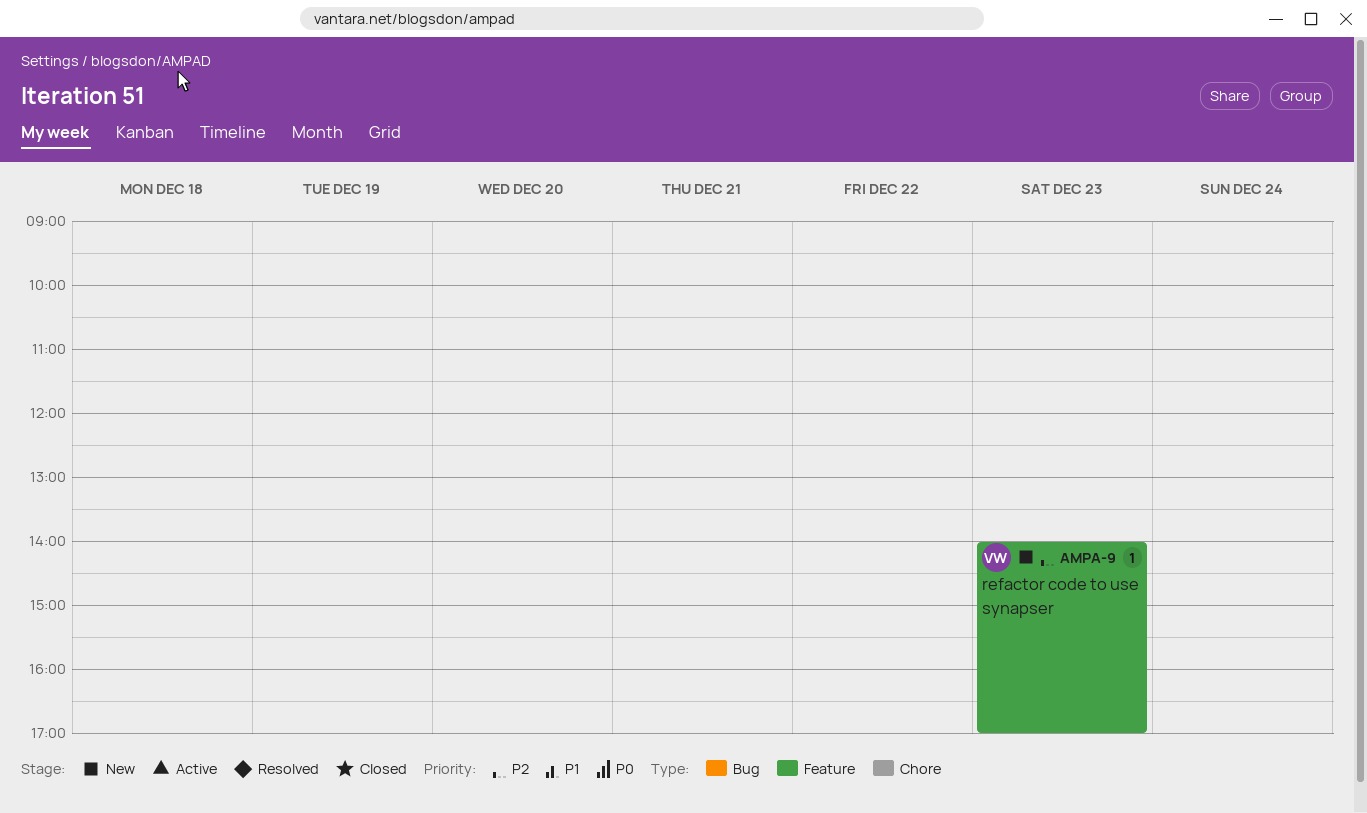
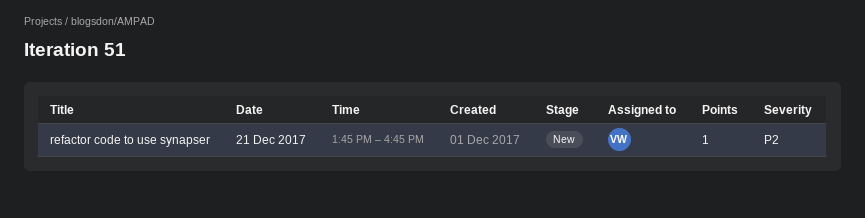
refactor code to use synapser, day: Dec 23 -> Dec 21
refactor code to use synapser, begins: 14:00 -> 13:45
refactor code to use synapser, ends: 17:00 -> 16:45

